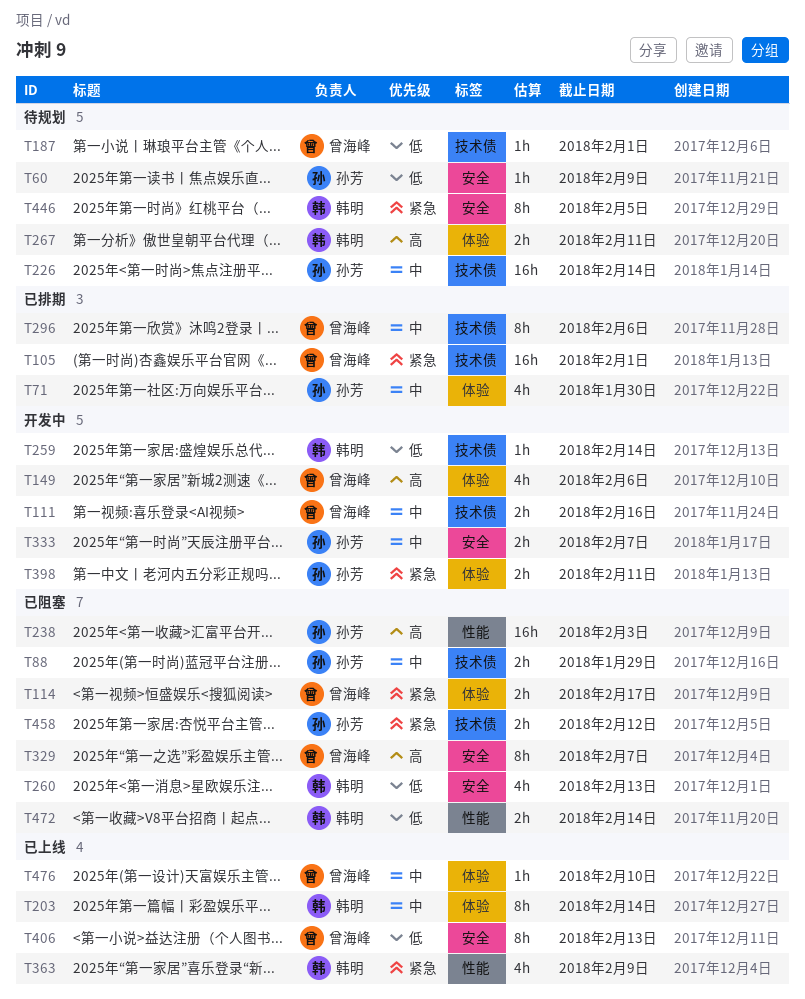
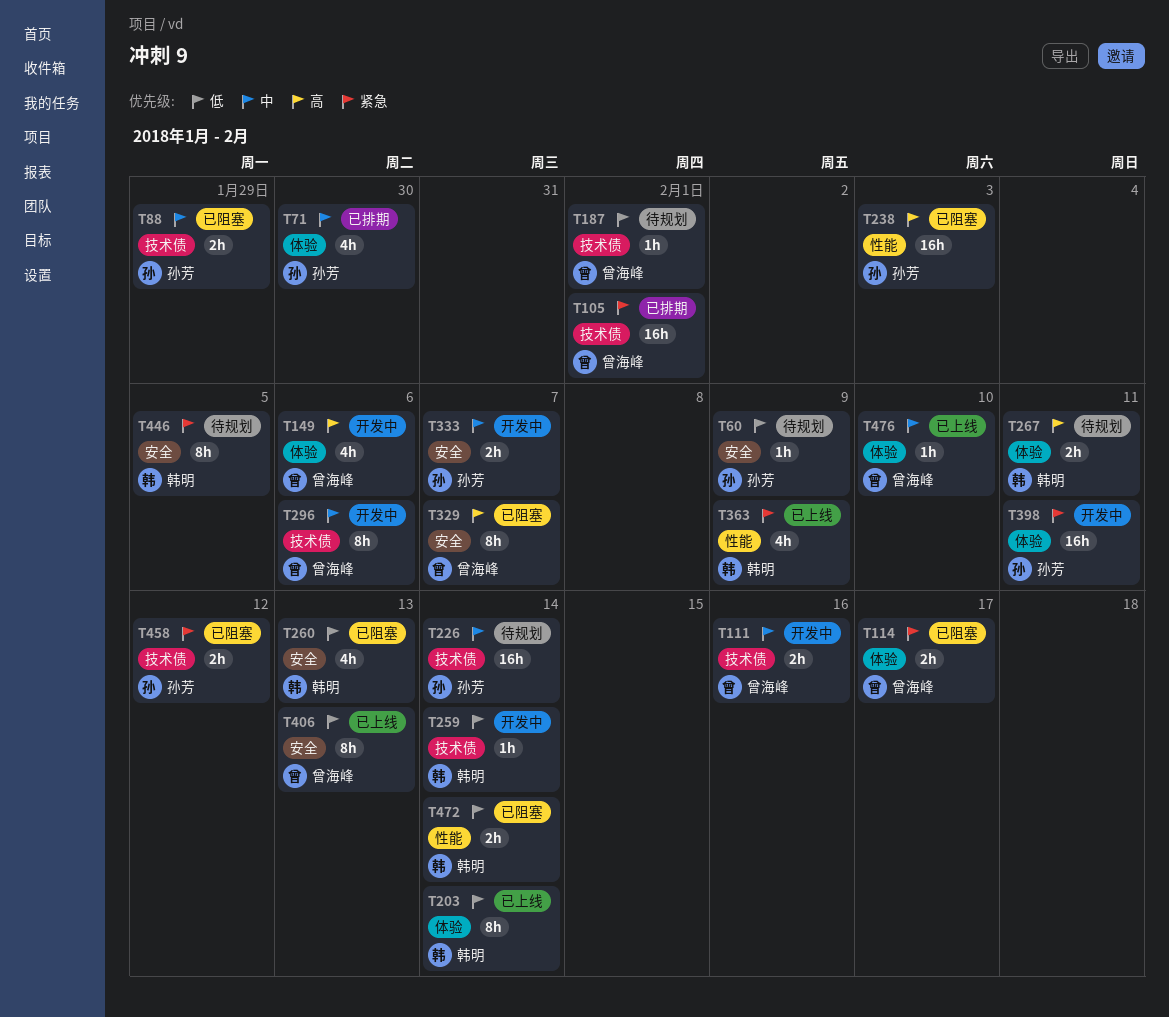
T203, priority: 中 -> 低
T296, status: 已排期 -> 开发中
T398, estimate: 2h -> 16h

